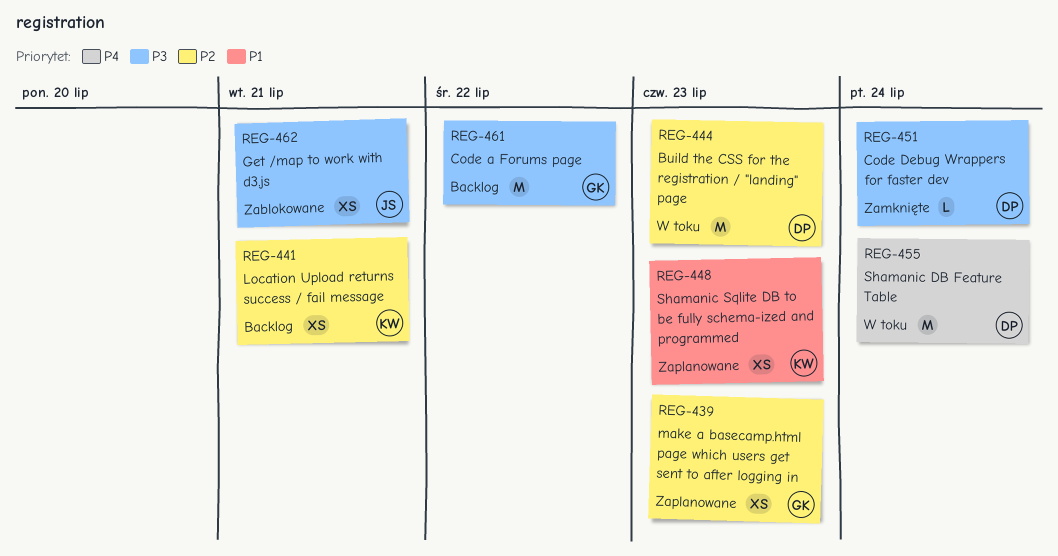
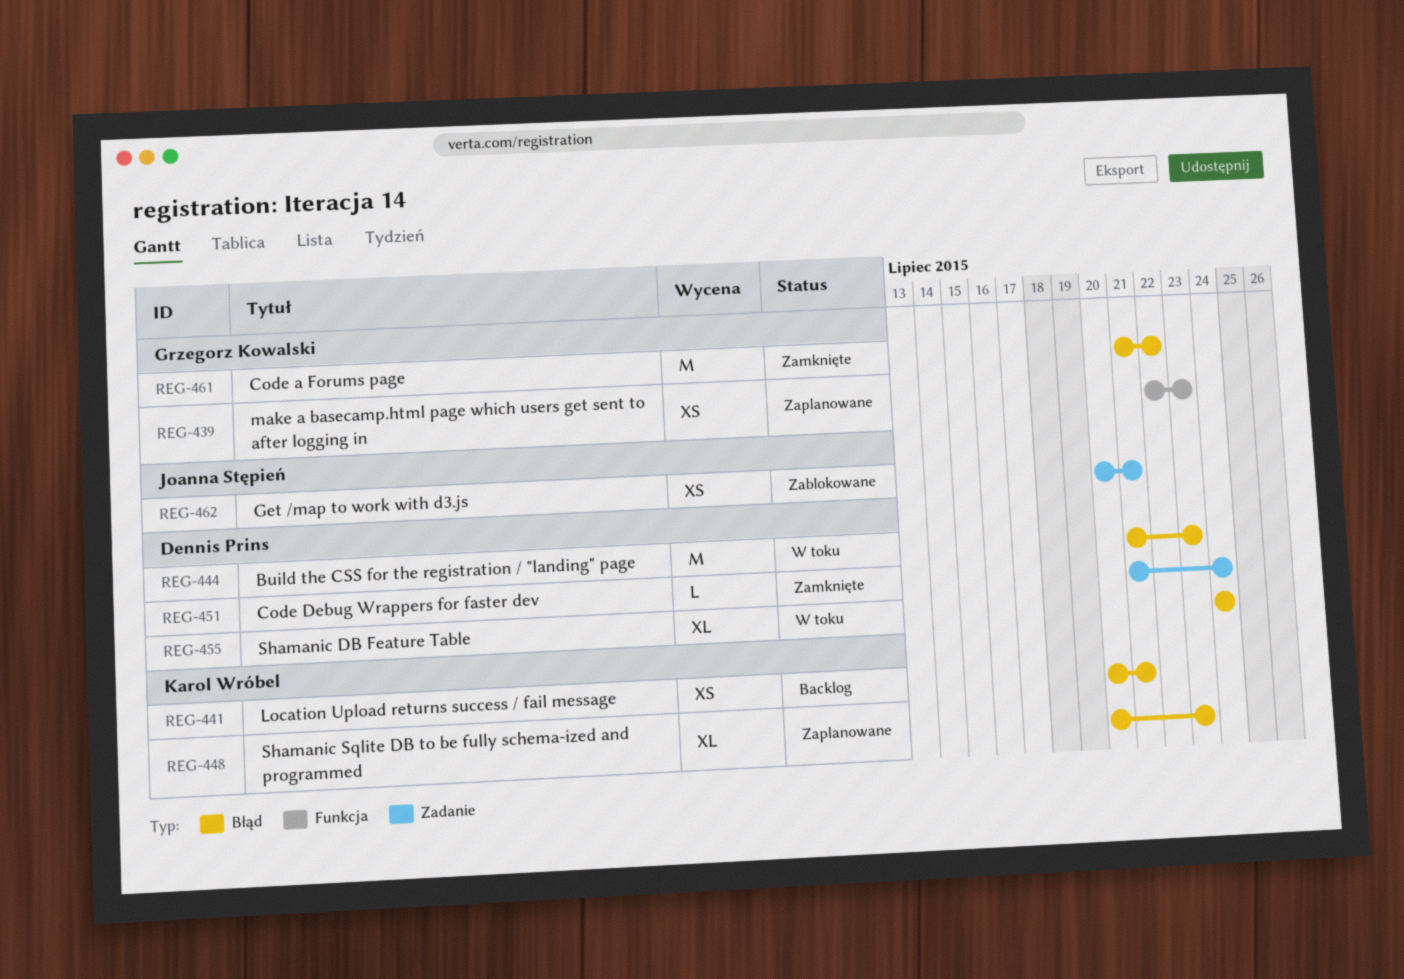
REG-448, estimate: XS -> XL
REG-455, estimate: M -> XL
REG-461, status: Backlog -> Zamknięte

